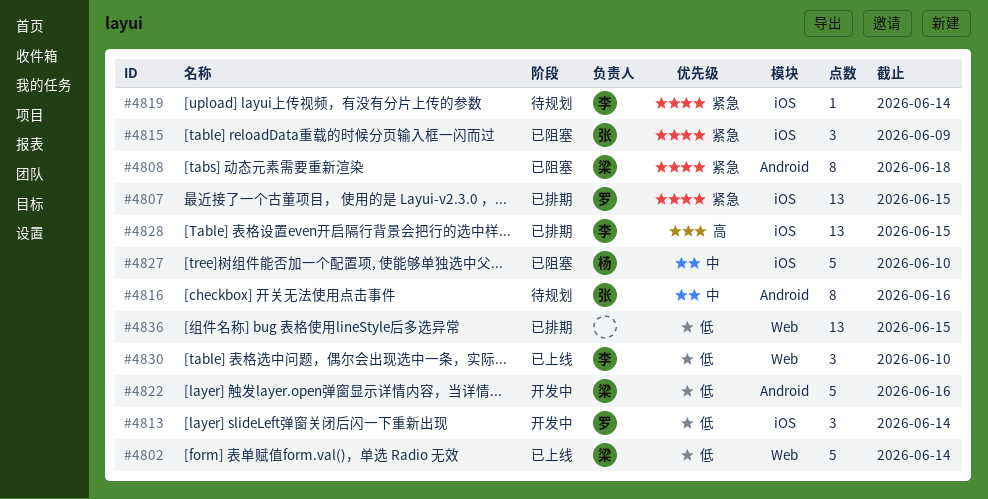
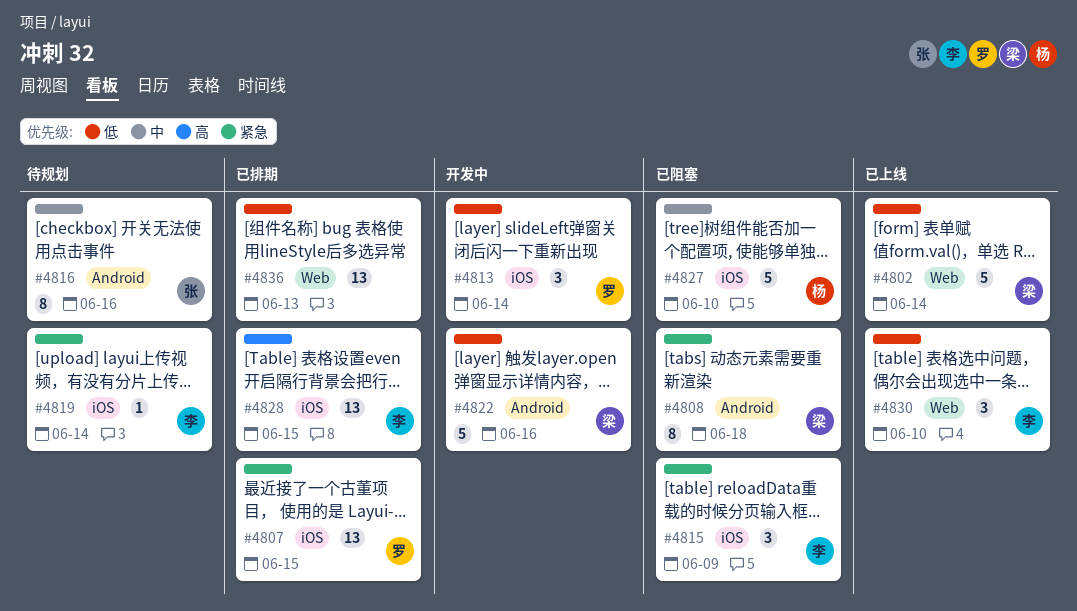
#4815, owner: 张 -> 李
#4836, due: Jun 15 -> Jun 13

